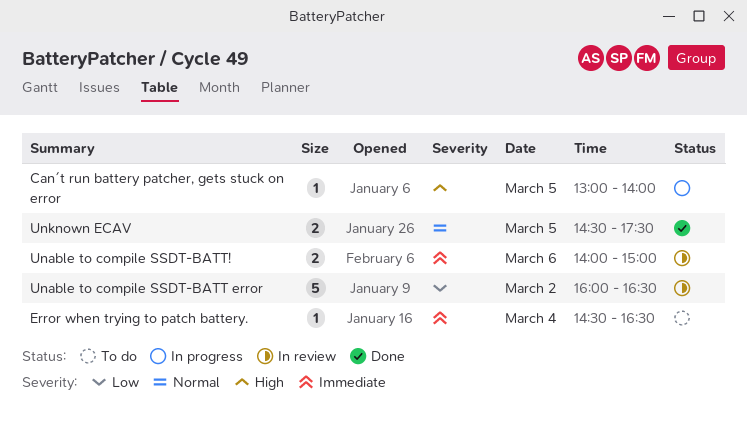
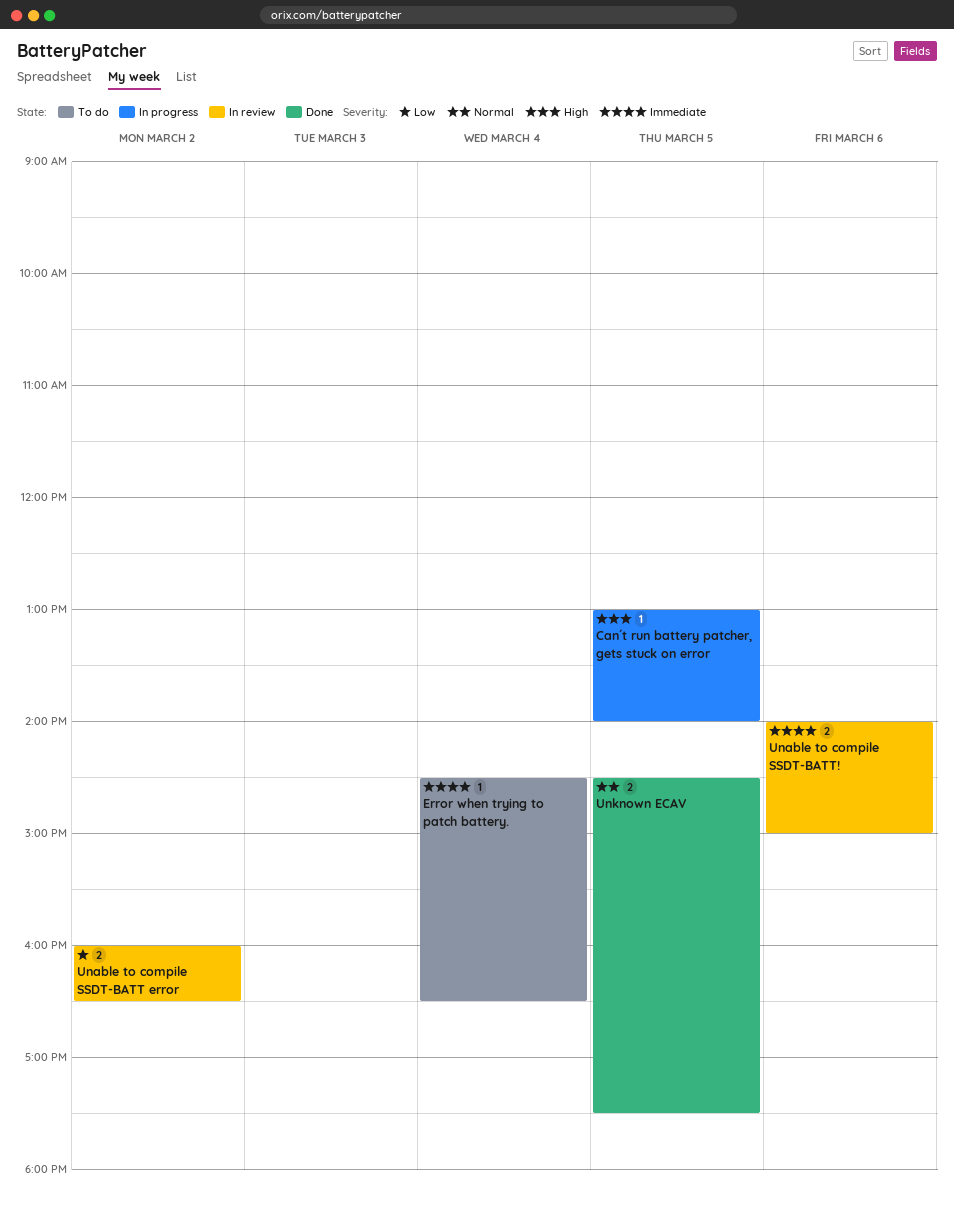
Unable to compile SSDT-BATT error, estimate: 5 -> 2

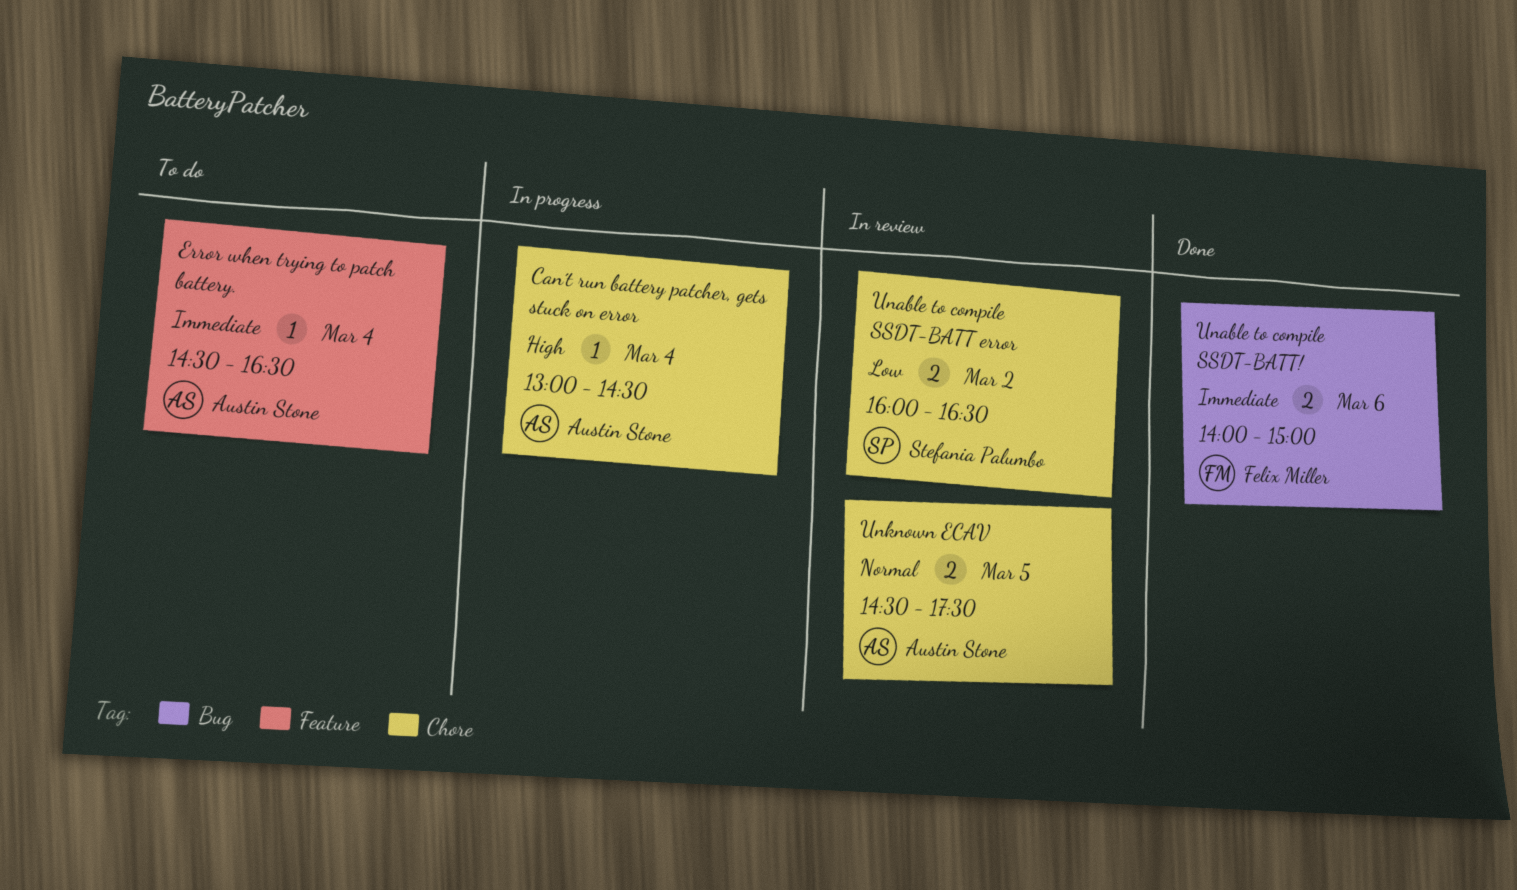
Can´t run battery patcher, gets stuck on error, day: Mar 5 -> Mar 4
Can´t run battery patcher, gets stuck on error, ends: 14:00 -> 14:30
Unable to compile SSDT-BATT!, status: In review -> Done
Unknown ECAV, status: Done -> In review

